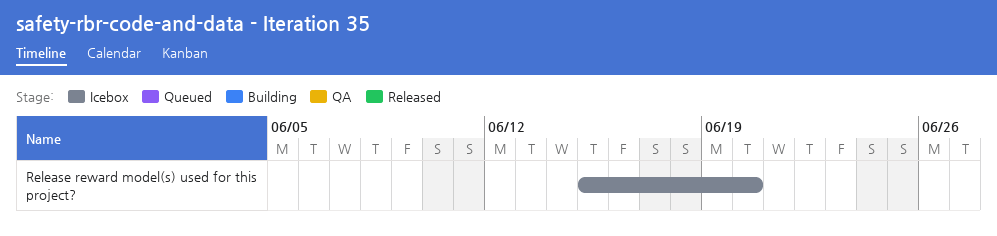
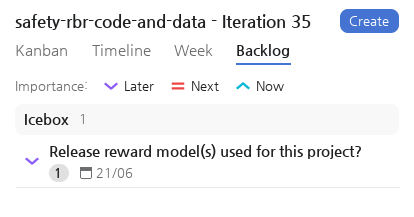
Release reward model(s) used for this project?, due: Jun 20 -> Jun 21

